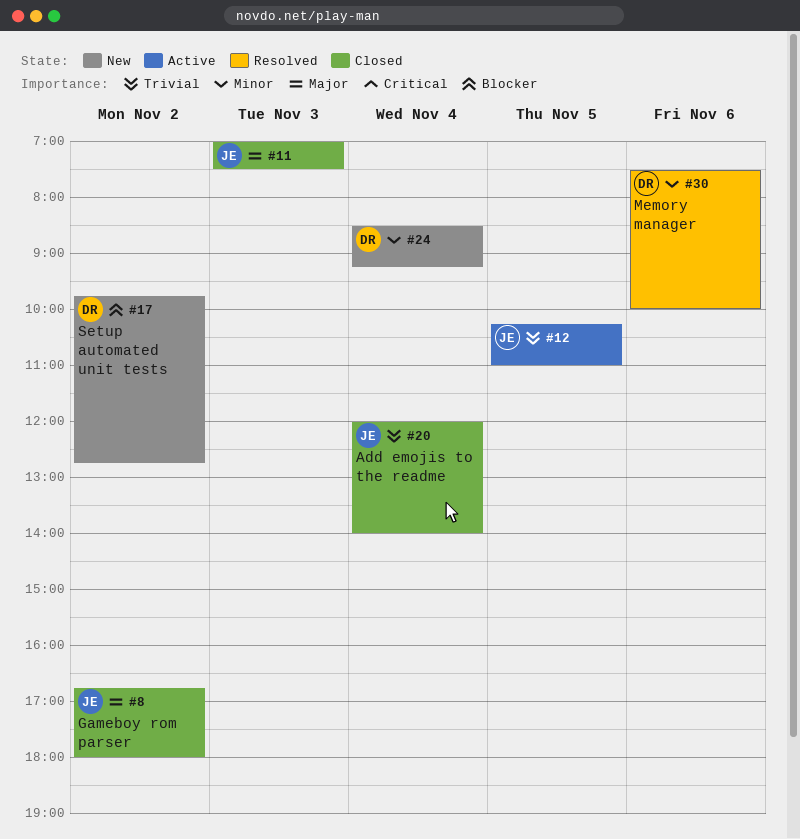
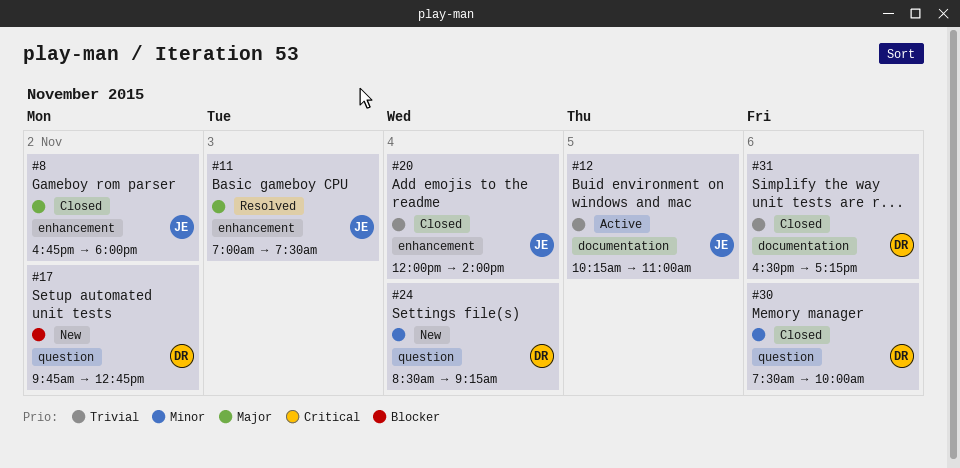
#11, status: Closed -> Resolved
#30, status: Resolved -> Closed
#31: none -> present

